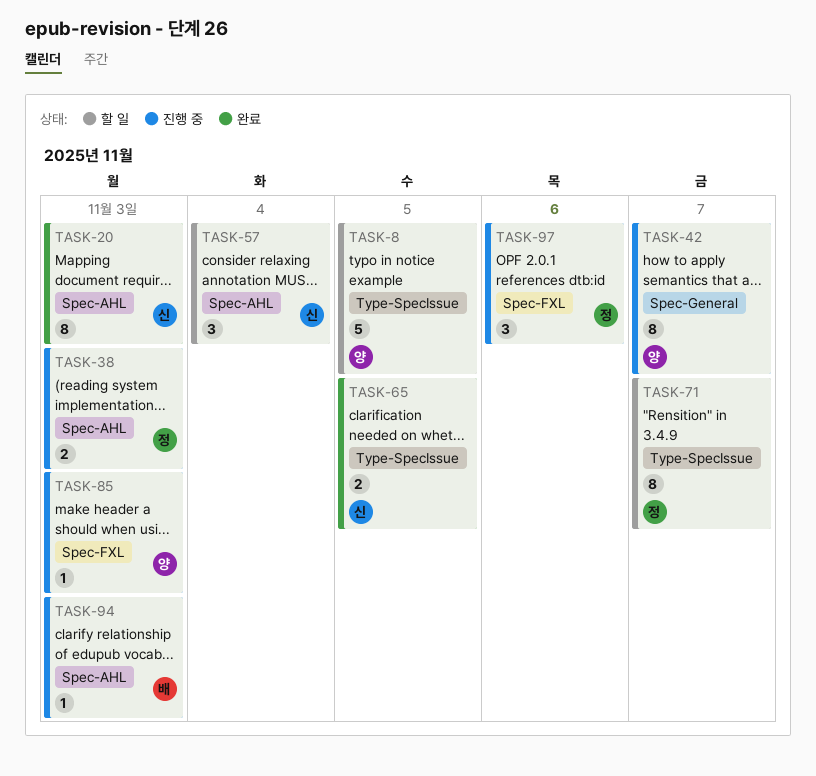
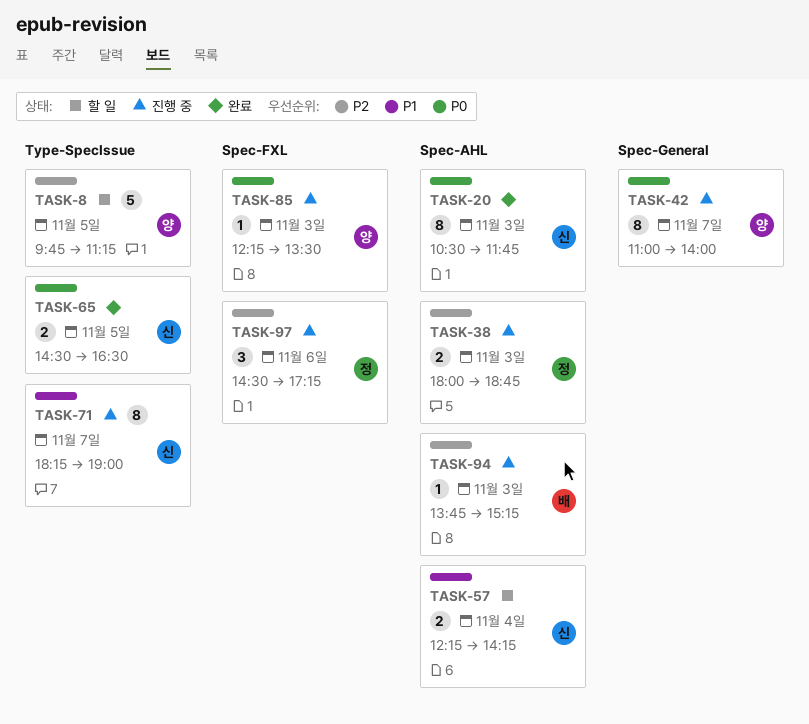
TASK-57, estimate: 3 -> 2
TASK-71, status: 할 일 -> 진행 중
TASK-71, owner: 정 -> 신

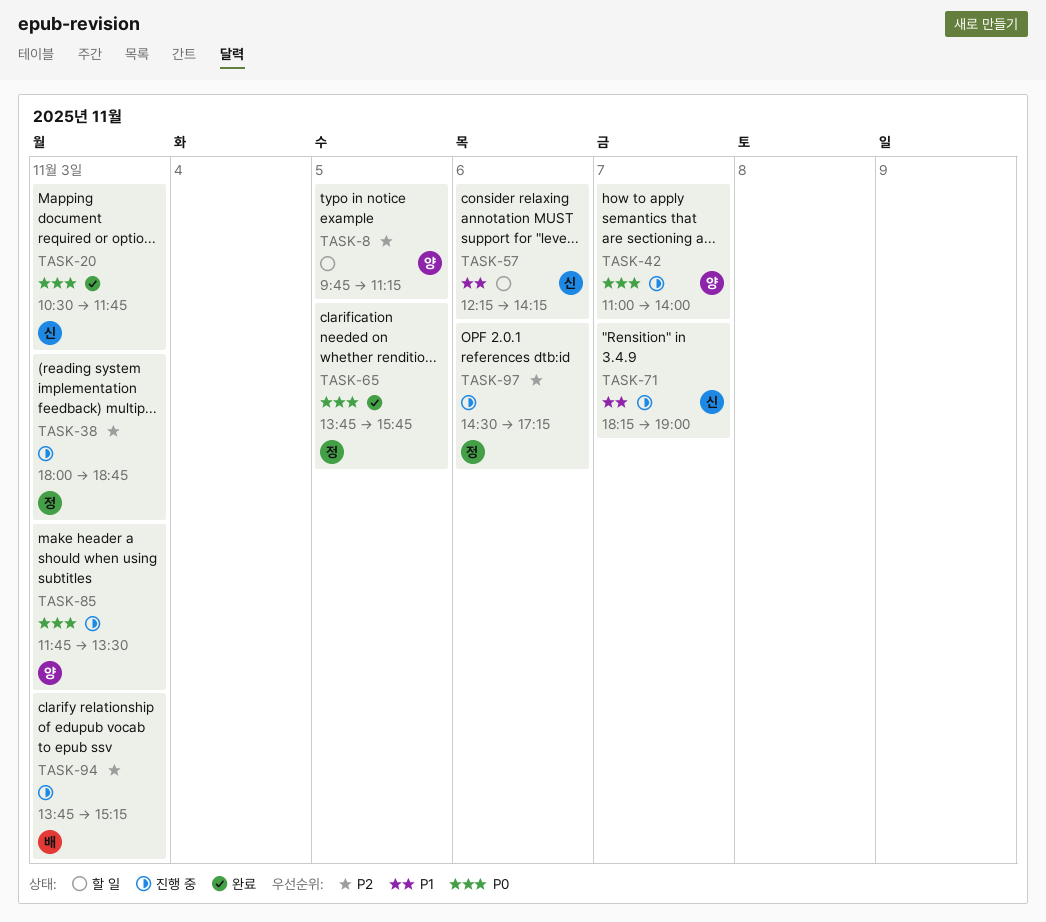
TASK-57, day: Nov 4 -> Nov 6
TASK-65, owner: 신 -> 정
TASK-65, begins: 14:30 -> 13:45
TASK-65, ends: 16:30 -> 15:45
TASK-85, begins: 12:15 -> 11:45

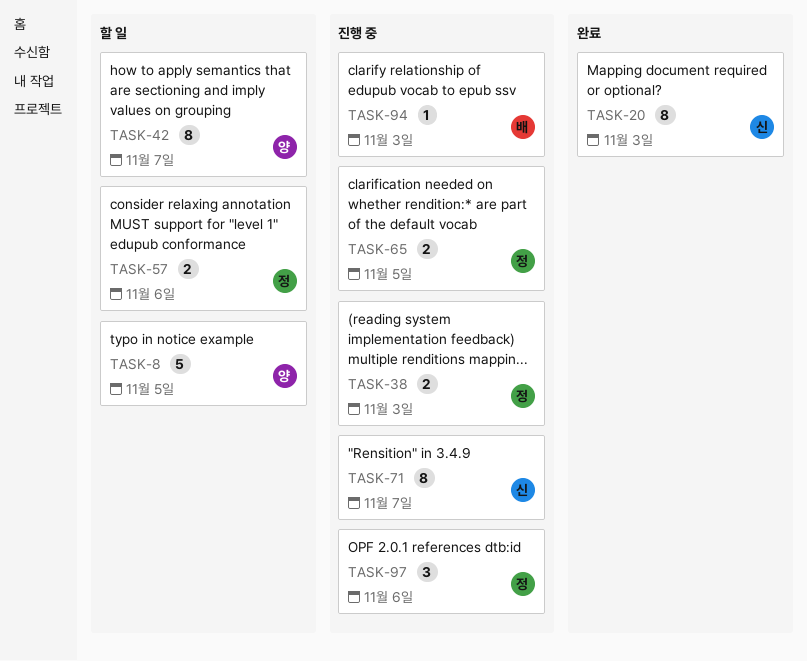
TASK-42, status: 진행 중 -> 할 일
TASK-57, owner: 신 -> 정
TASK-65, status: 완료 -> 진행 중
TASK-85: present -> none

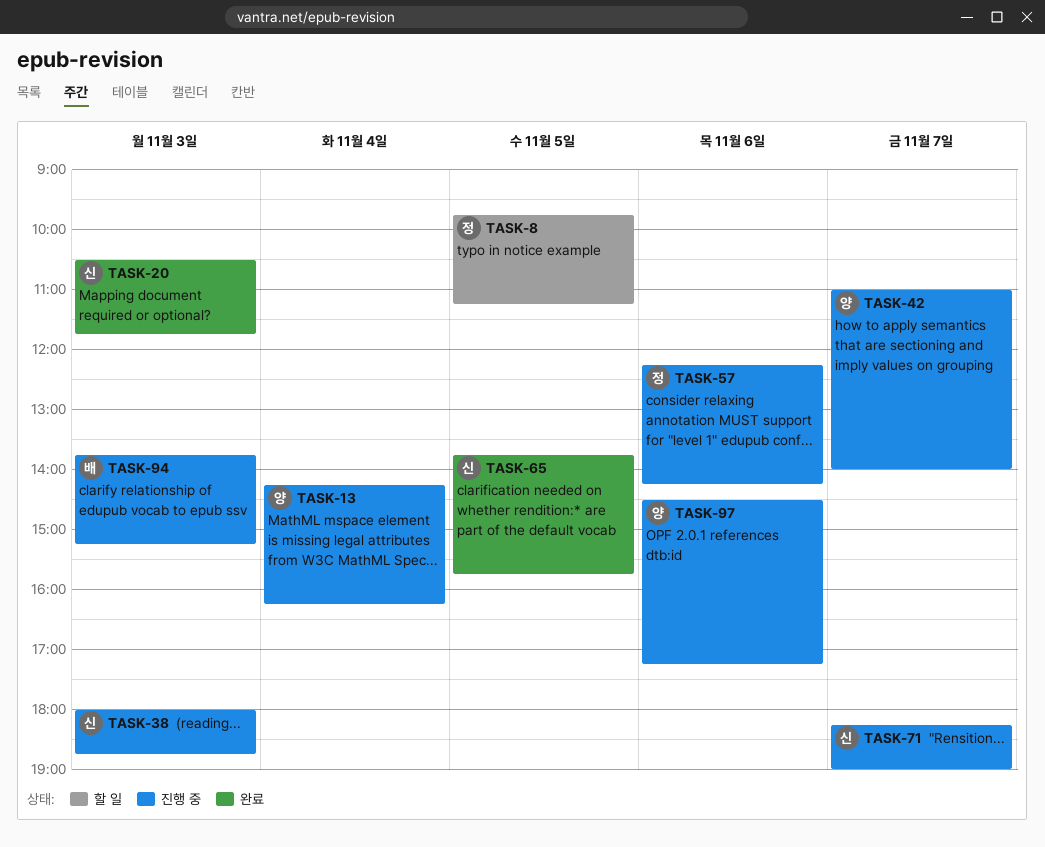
TASK-8, owner: 양 -> 정
TASK-13: none -> present
TASK-38, owner: 정 -> 신
TASK-42, status: 할 일 -> 진행 중
TASK-57, status: 할 일 -> 진행 중
TASK-65, status: 진행 중 -> 완료
TASK-65, owner: 정 -> 신
TASK-97, owner: 정 -> 양

